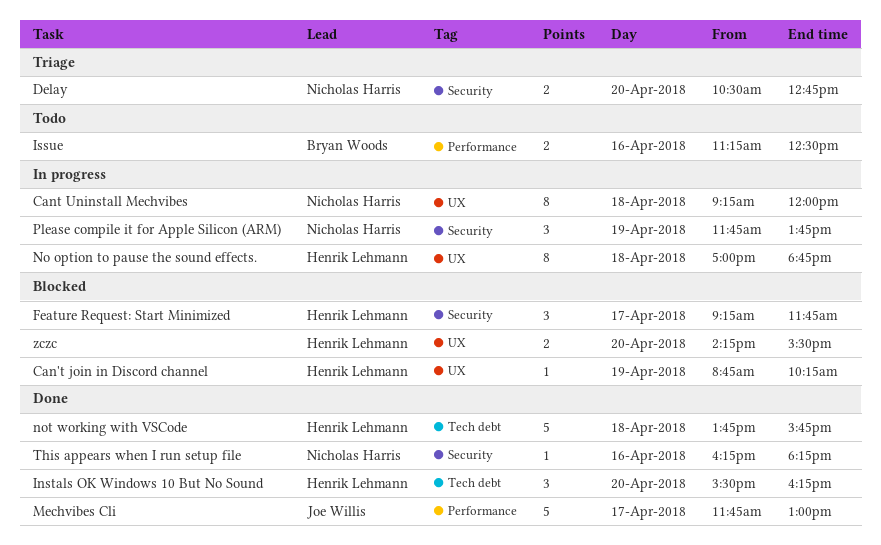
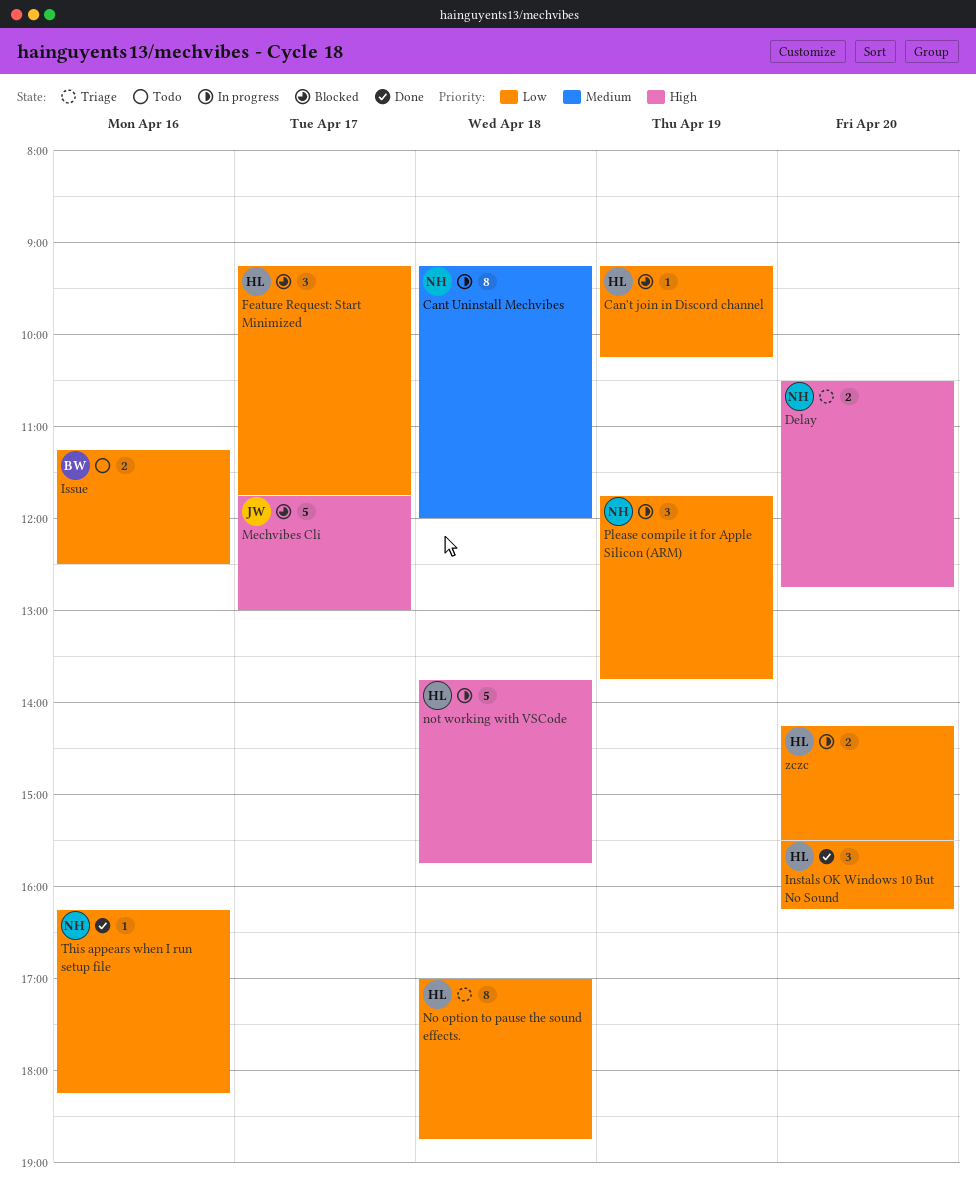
Can't join in Discord channel, begins: 08:45 -> 09:15
Mechvibes Cli, status: Done -> Blocked
No option to pause the sound effects., status: In progress -> Triage
not working with VSCode, status: Done -> In progress
zczc, status: Blocked -> In progress

